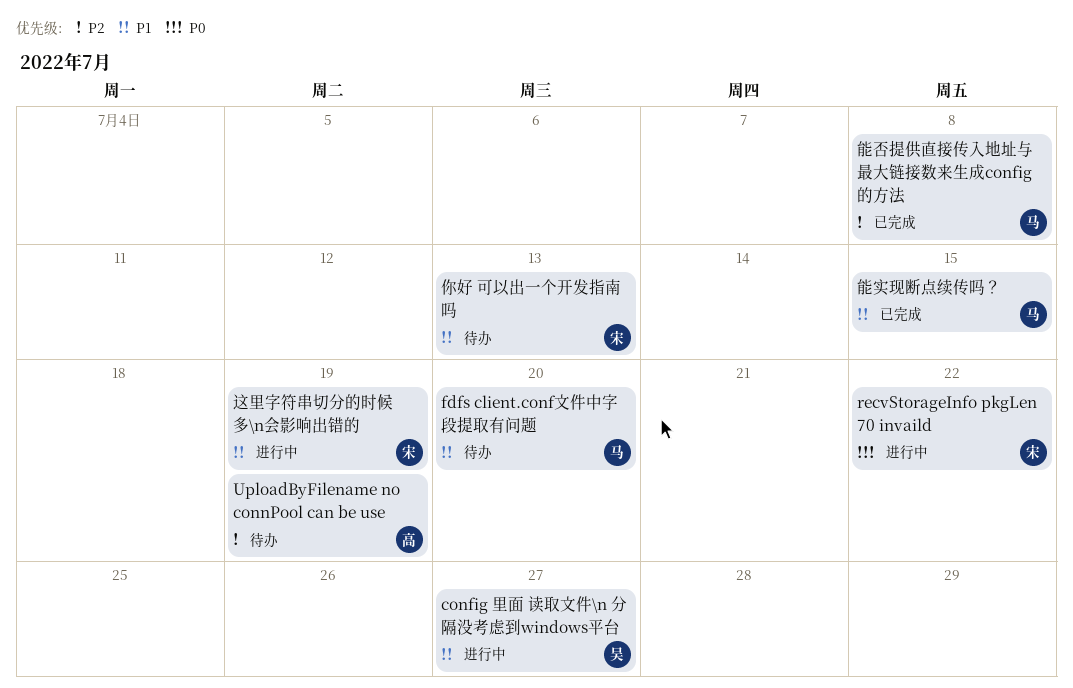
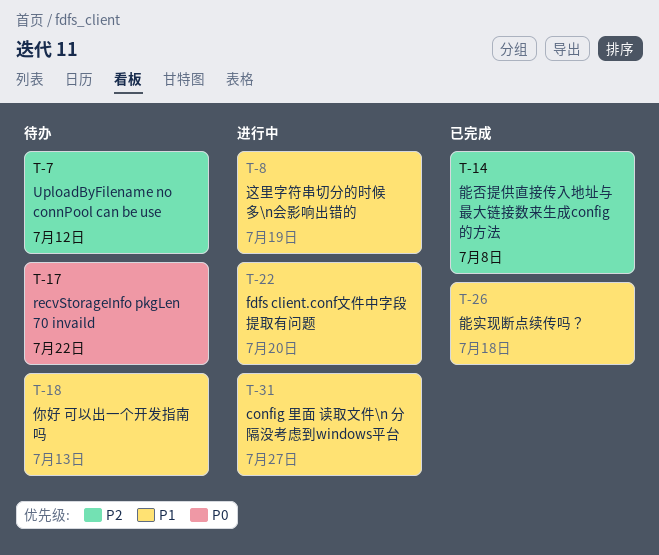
fdfs client.conf文件中字段提取有问题, status: 待办 -> 进行中
recvStorageInfo pkgLen 70 invaild, status: 进行中 -> 待办
UploadByFilename no connPool can be use, due: Jul 19 -> Jul 12
能实现断点续传吗？, due: Jul 15 -> Jul 18

